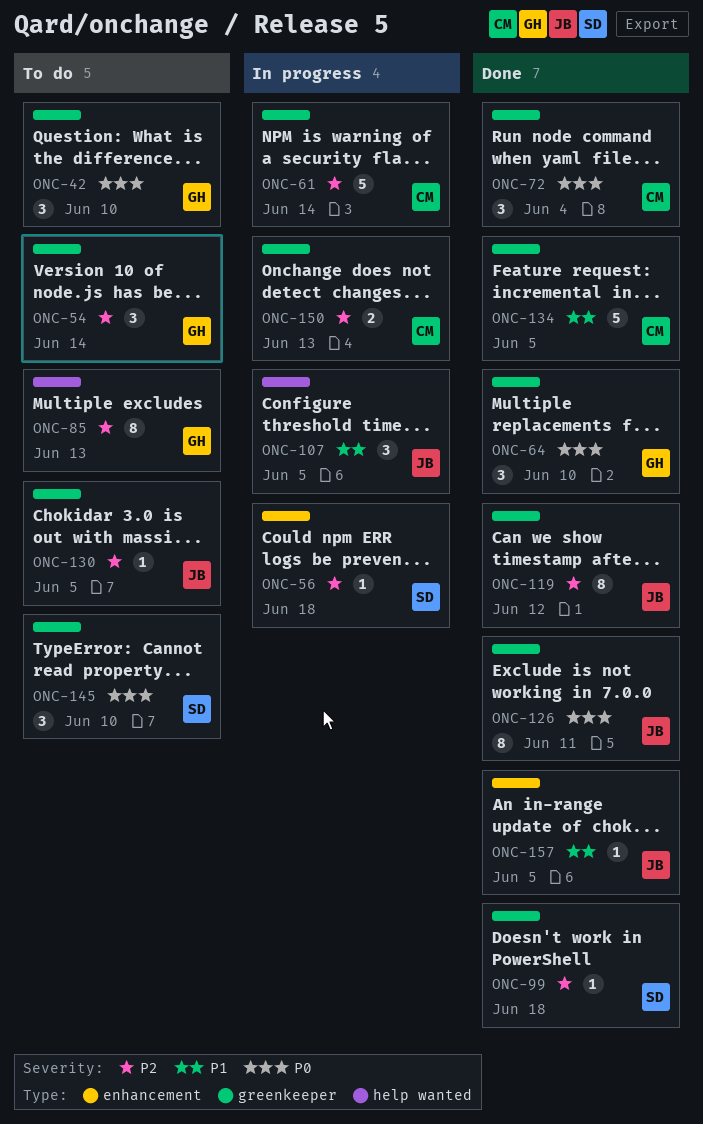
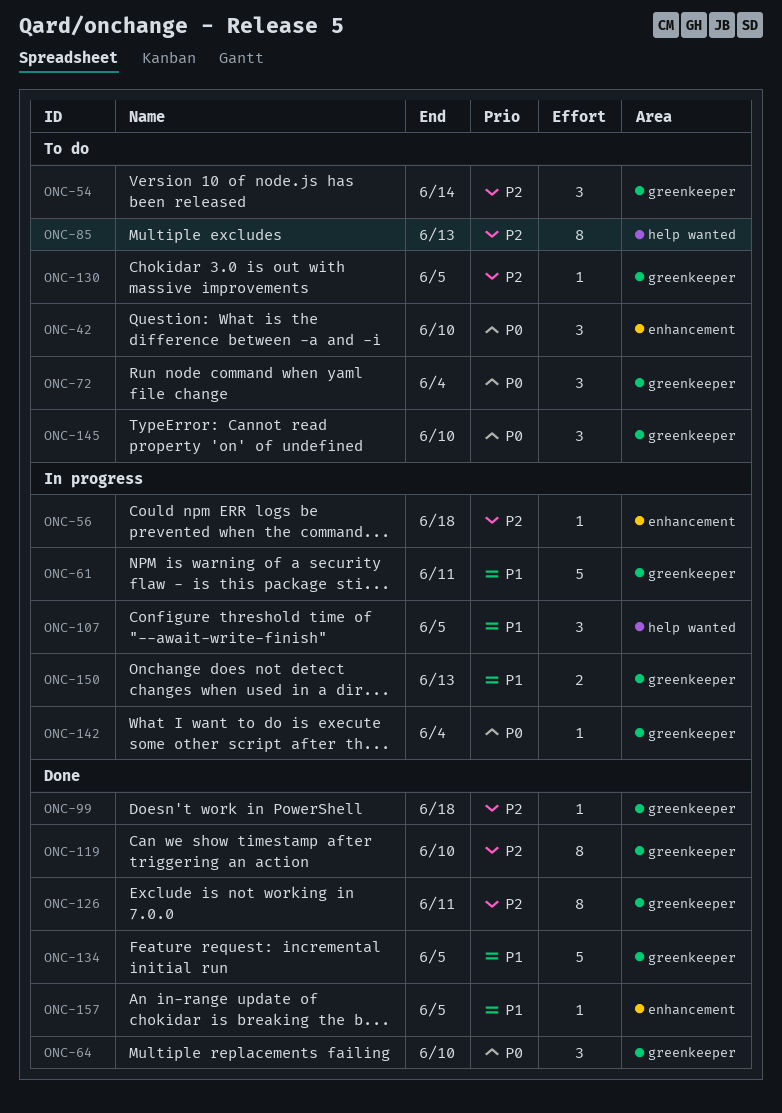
ONC-42, label: greenkeeper -> enhancement
ONC-61, priority: P2 -> P1
ONC-61, due: Jun 14 -> Jun 11
ONC-72, status: Done -> To do
ONC-119, due: Jun 12 -> Jun 10
ONC-126, priority: P0 -> P2
ONC-142: none -> present
ONC-150, priority: P2 -> P1

